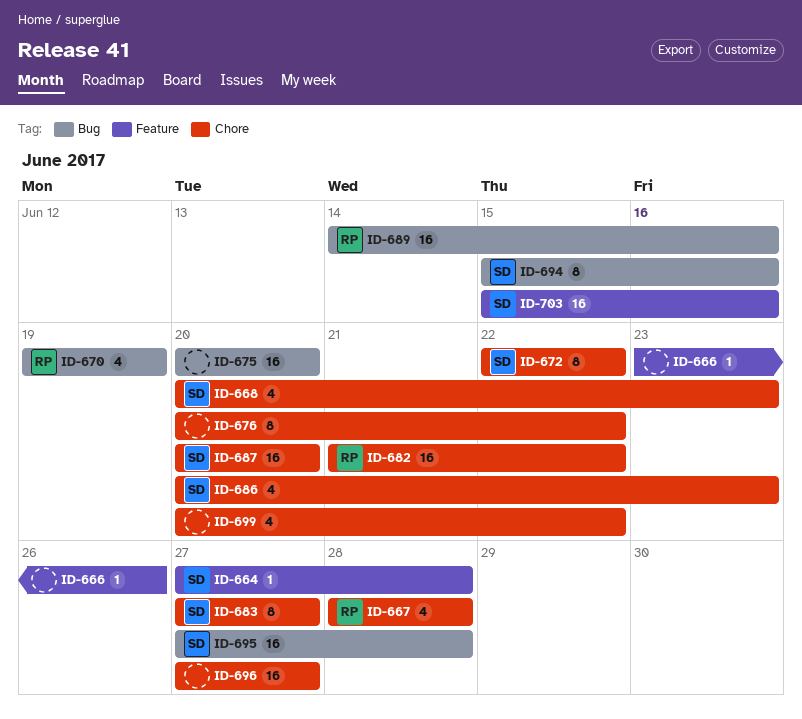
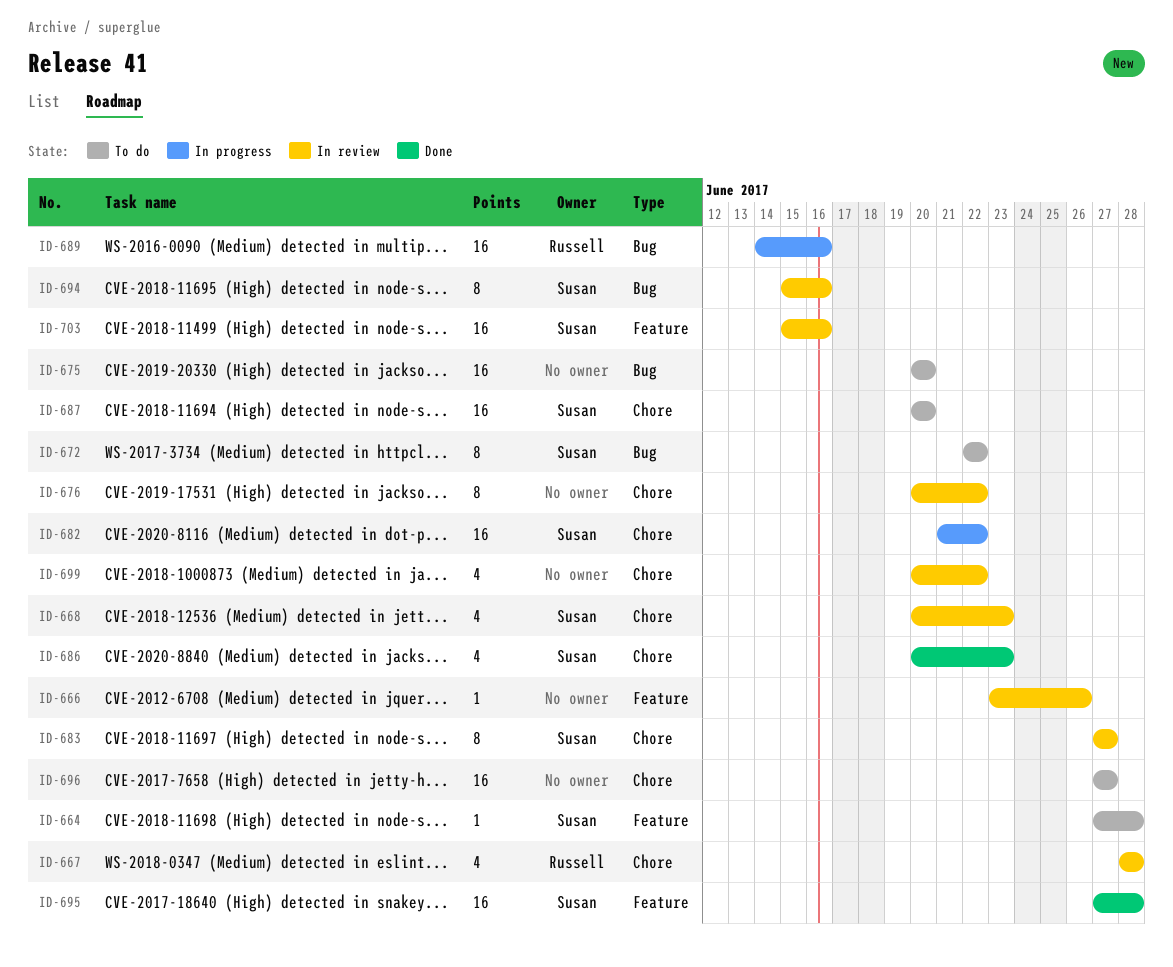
ID-670: present -> none
ID-672, label: Chore -> Bug
ID-682, owner: Russell -> Susan
ID-695, label: Bug -> Feature

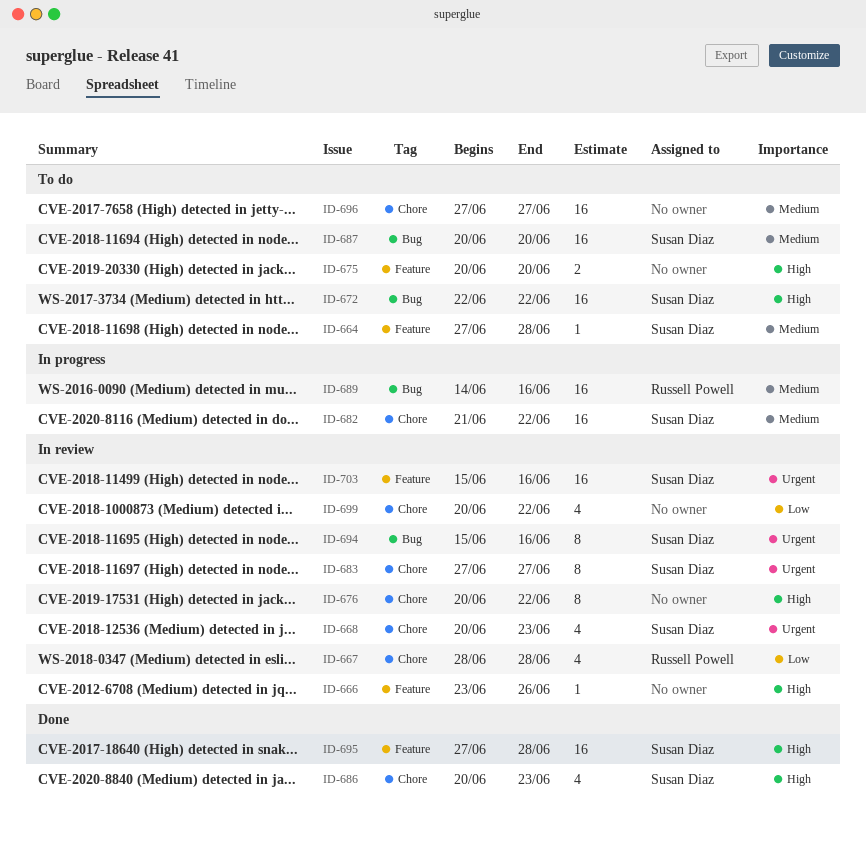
ID-672, estimate: 8 -> 16
ID-675, label: Bug -> Feature
ID-675, estimate: 16 -> 2
ID-687, label: Chore -> Bug

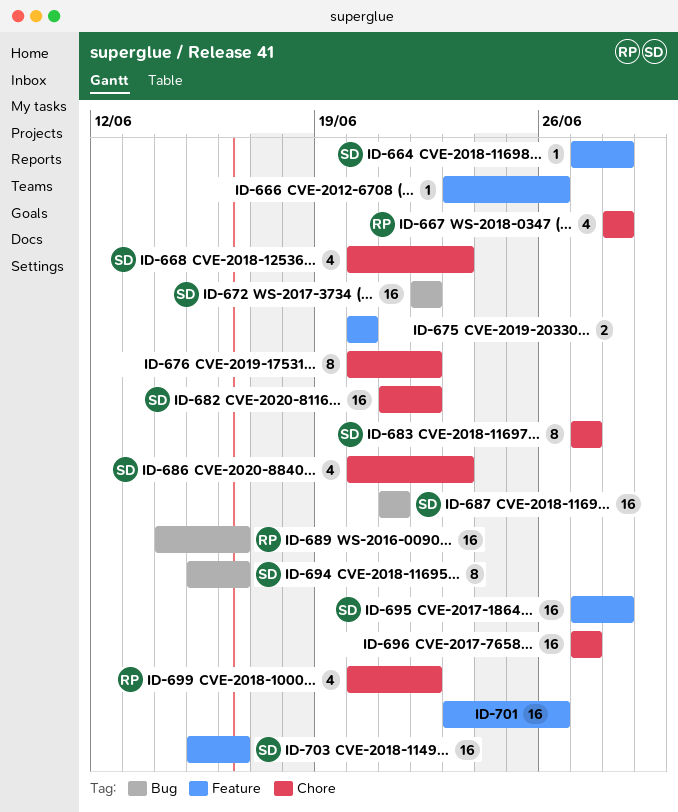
ID-687, start: Jun 20 -> Jun 21
ID-687, due: Jun 20 -> Jun 21
ID-699, owner: none -> Russell Powell
ID-701: none -> present

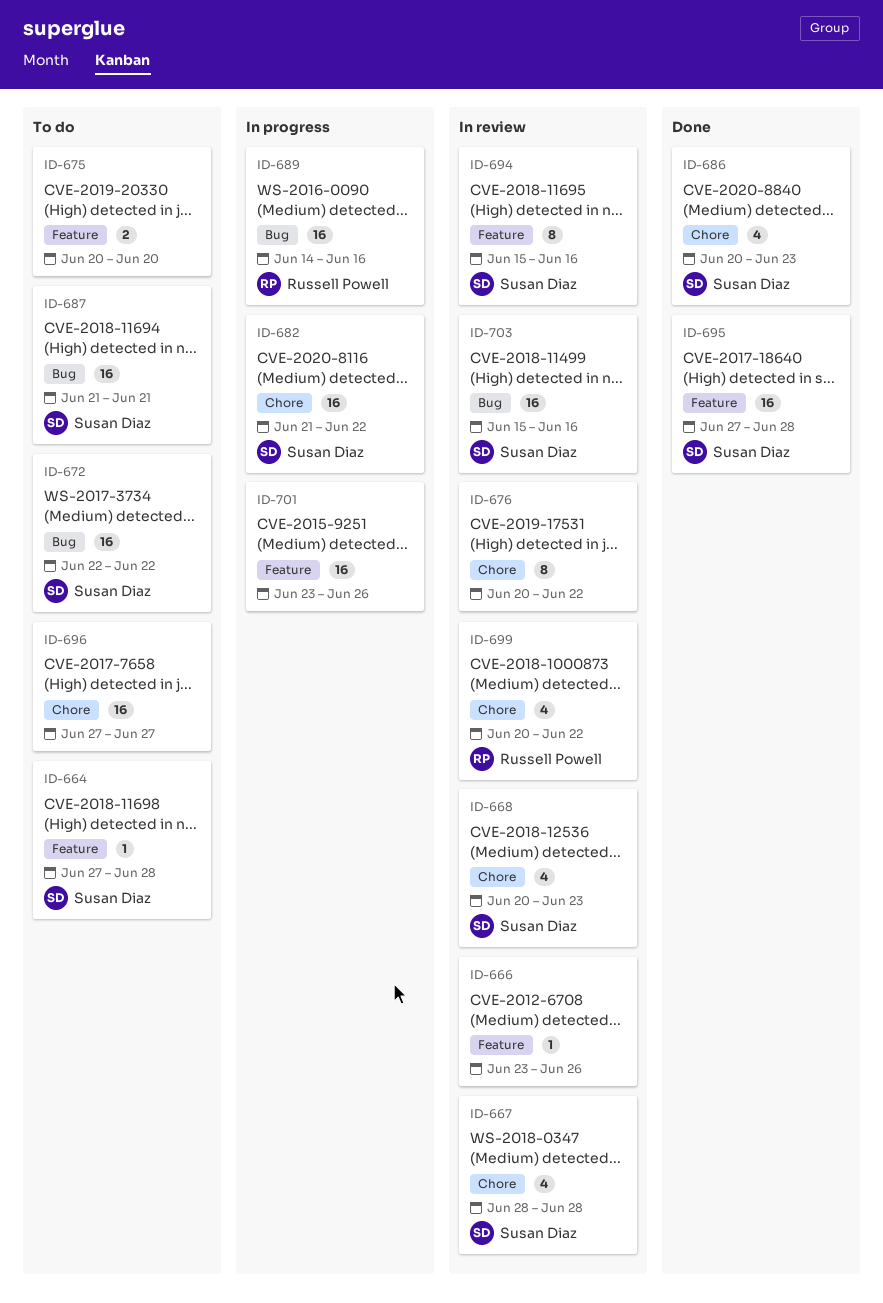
ID-667, owner: Russell Powell -> Susan Diaz
ID-683: present -> none
ID-694, label: Bug -> Feature
ID-703, label: Feature -> Bug

